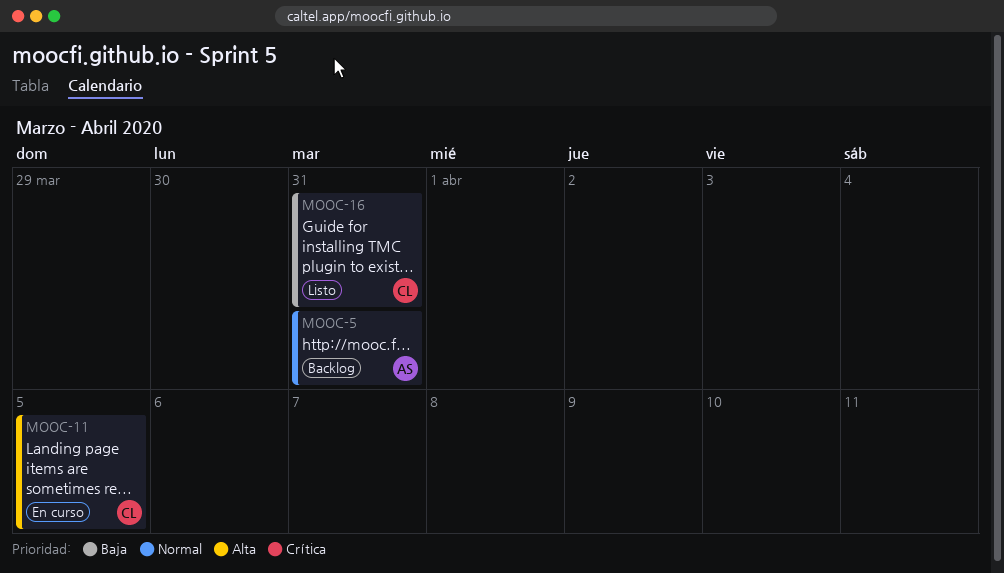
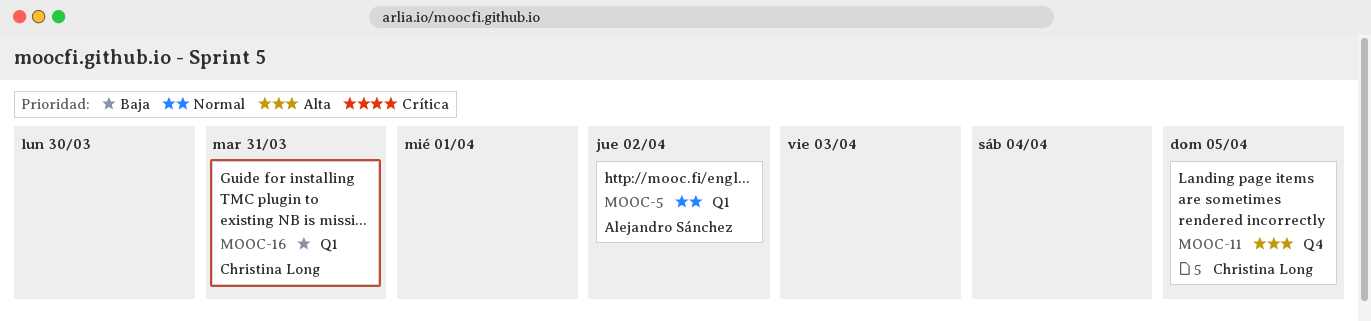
MOOC-5, due: Mar 31 -> Apr 2

